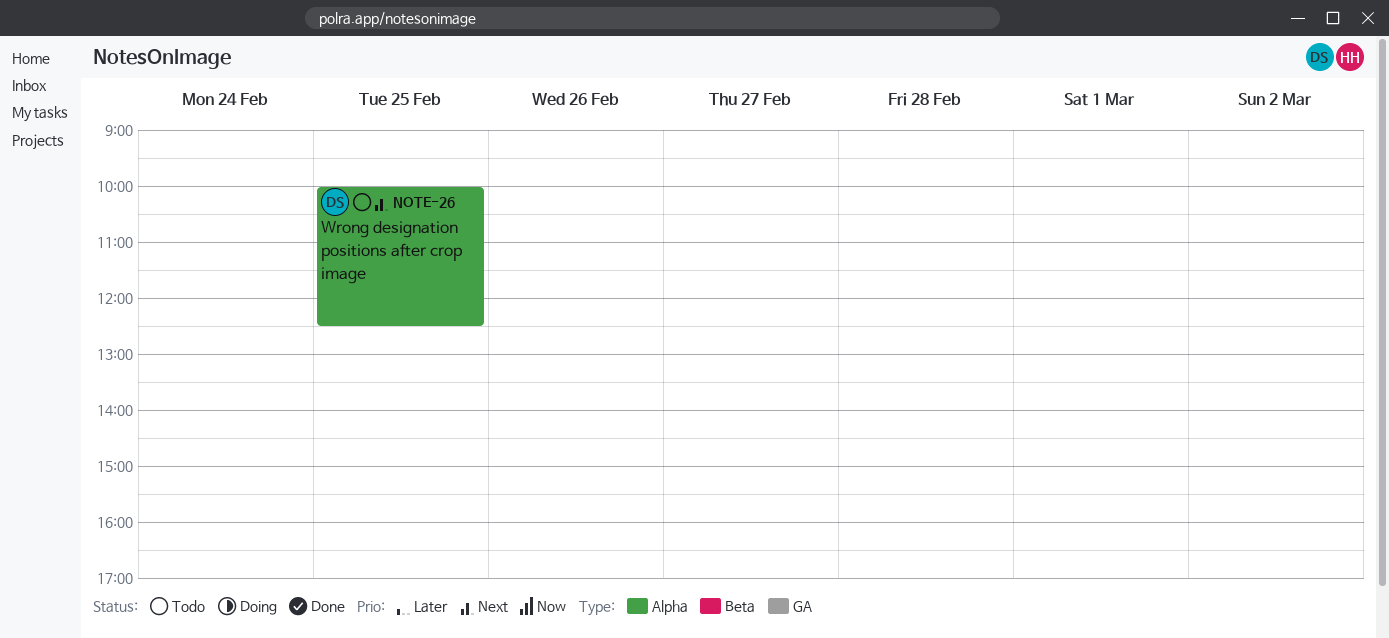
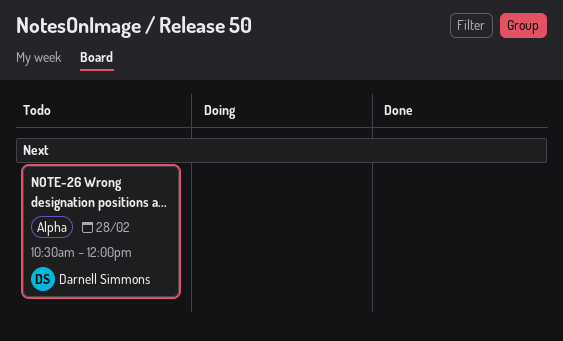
NOTE-26, day: Feb 25 -> Feb 28
NOTE-26, begins: 10:00 -> 10:30
NOTE-26, ends: 12:30 -> 12:00

